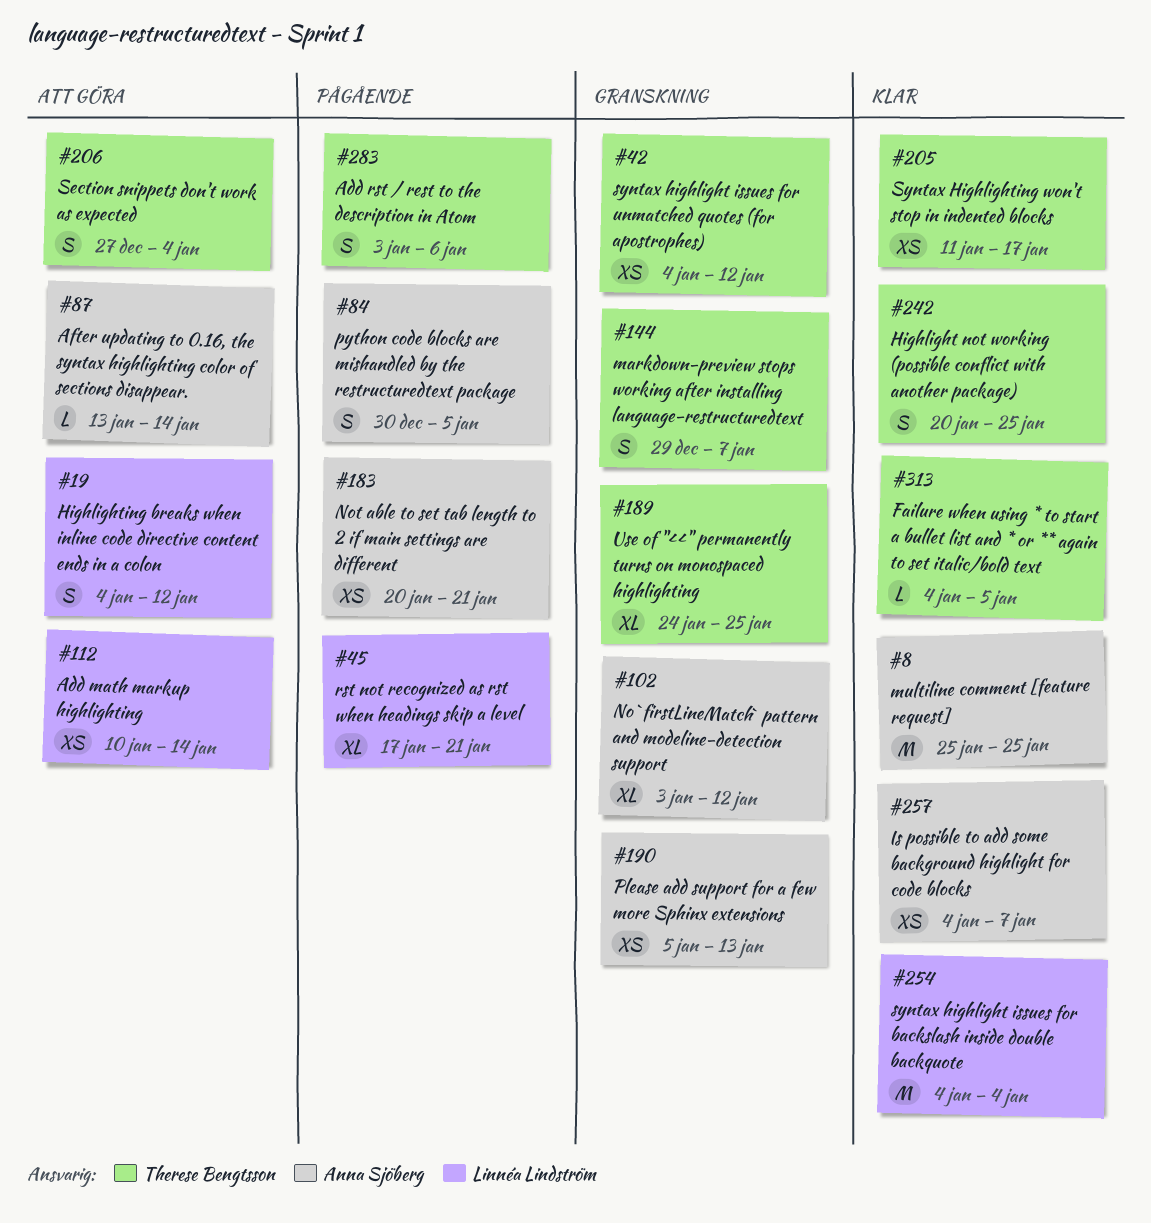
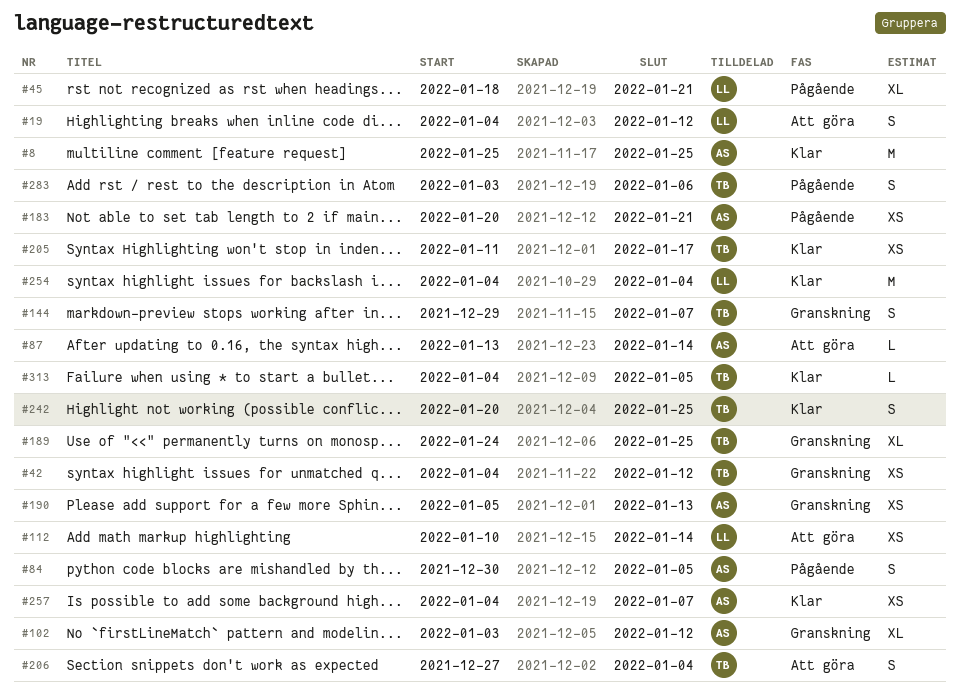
#45, start: Jan 17 -> Jan 18

